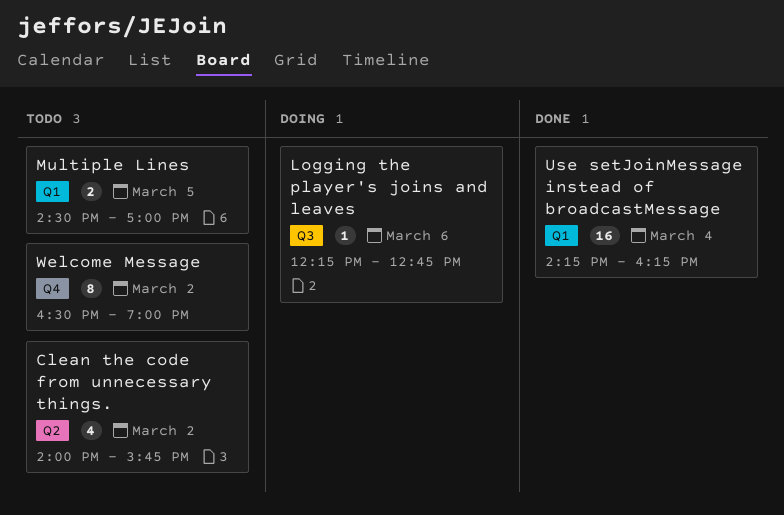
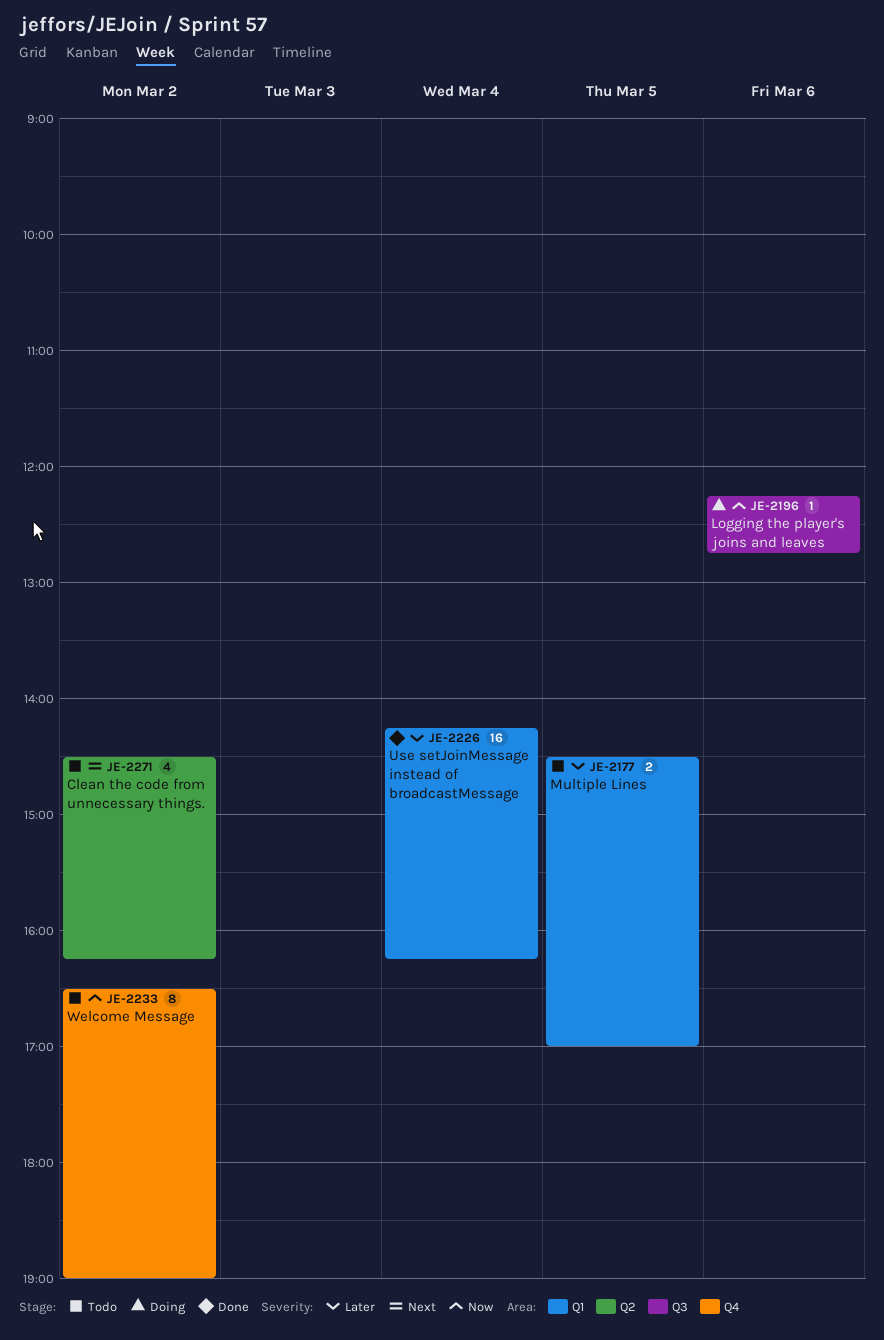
Clean the code from unnecessary things., begins: 14:00 -> 14:30
Clean the code from unnecessary things., ends: 15:45 -> 16:15

